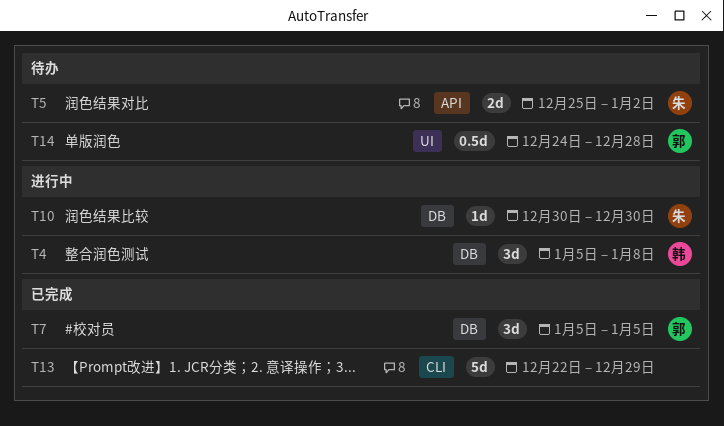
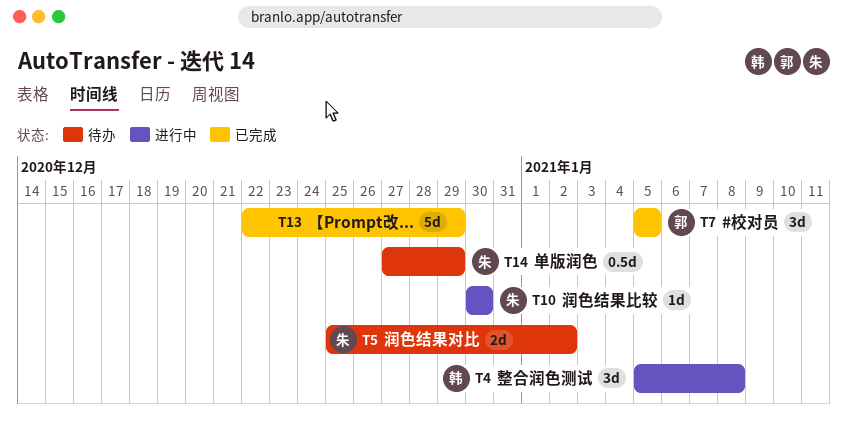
T14, owner: 郭 -> 朱
T14, start: Dec 24 -> Dec 27
T14, due: Dec 28 -> Dec 29

